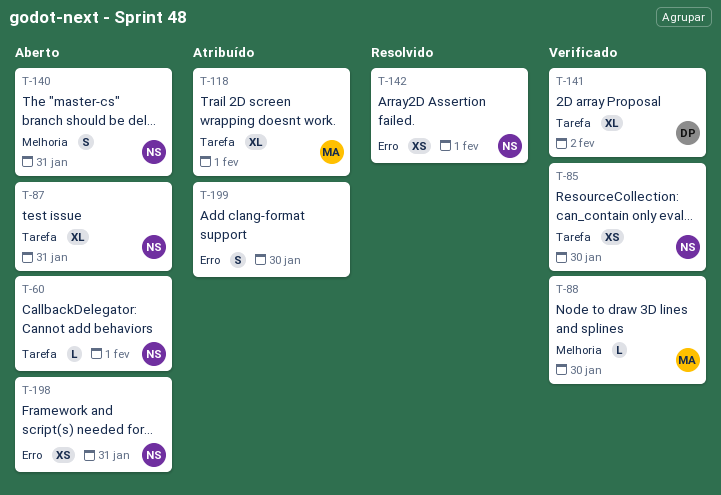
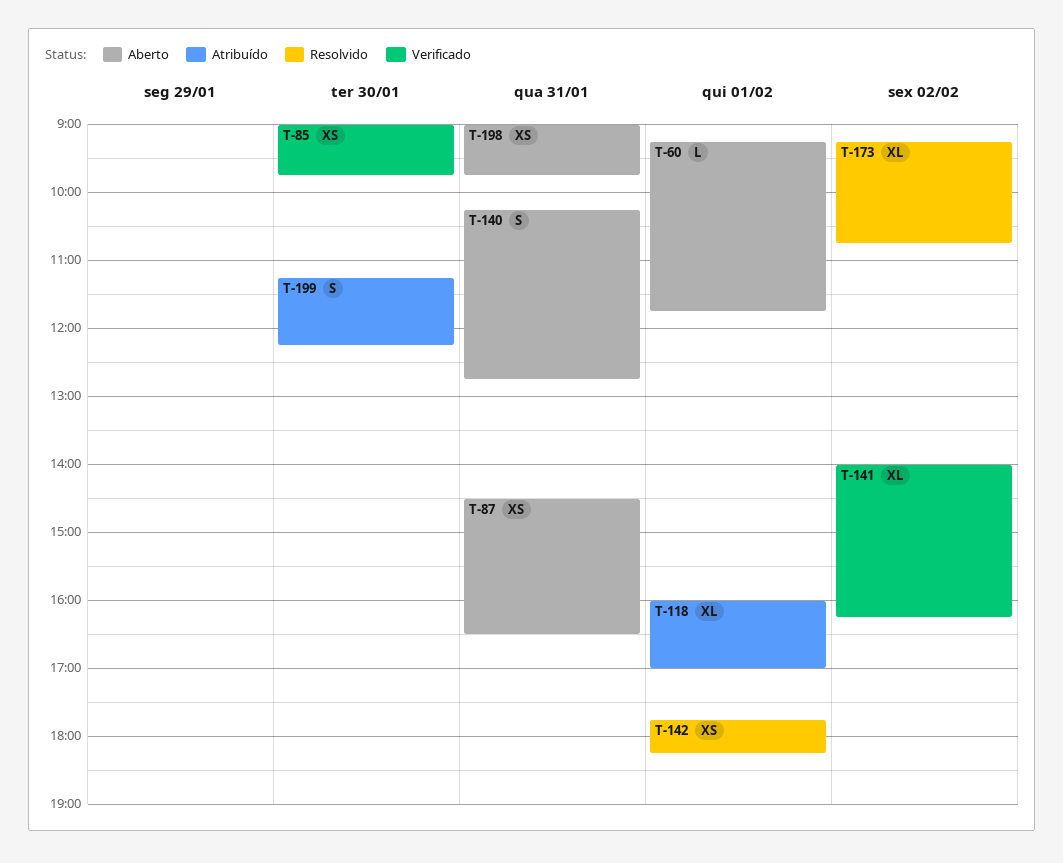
T-87, estimate: XL -> XS
T-88: present -> none
T-173: none -> present

